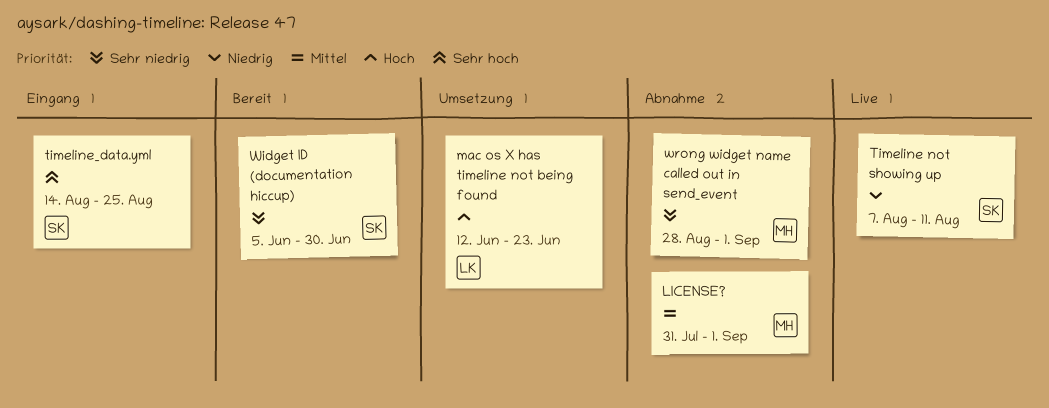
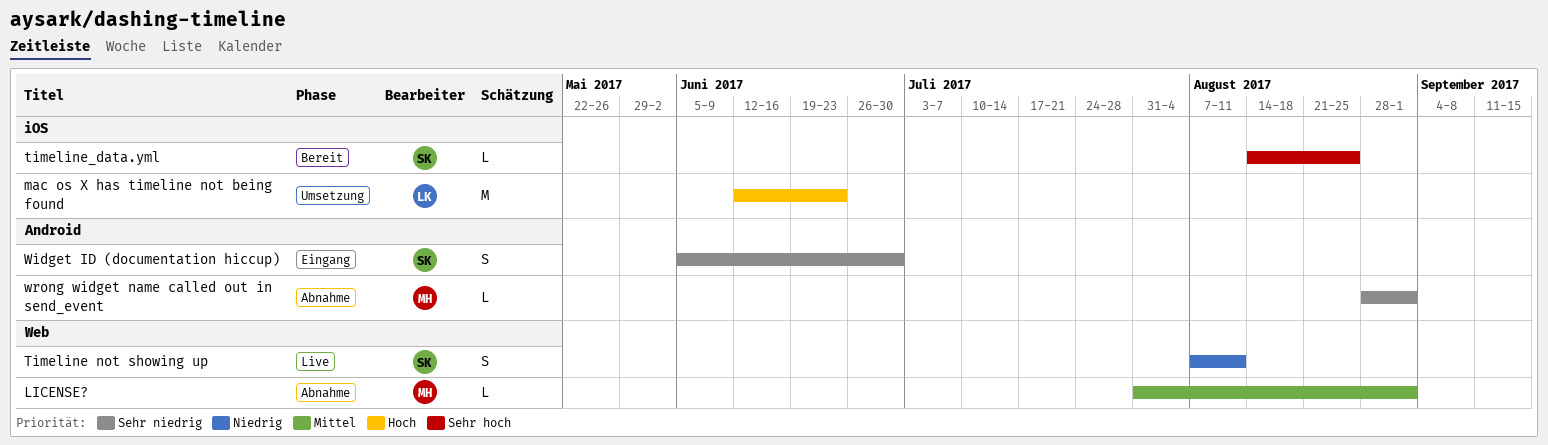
timeline_data.yml, status: Eingang -> Bereit
Widget ID (documentation hiccup), status: Bereit -> Eingang

